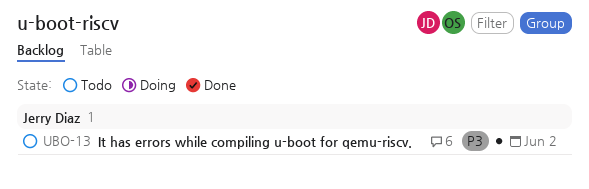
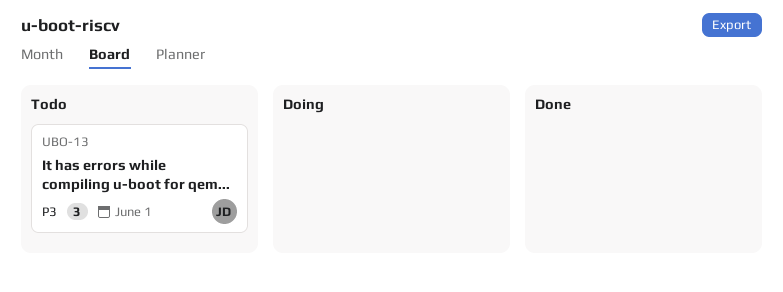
UBO-13, estimate: 1 -> 3
UBO-13, due: Jun 2 -> Jun 1

